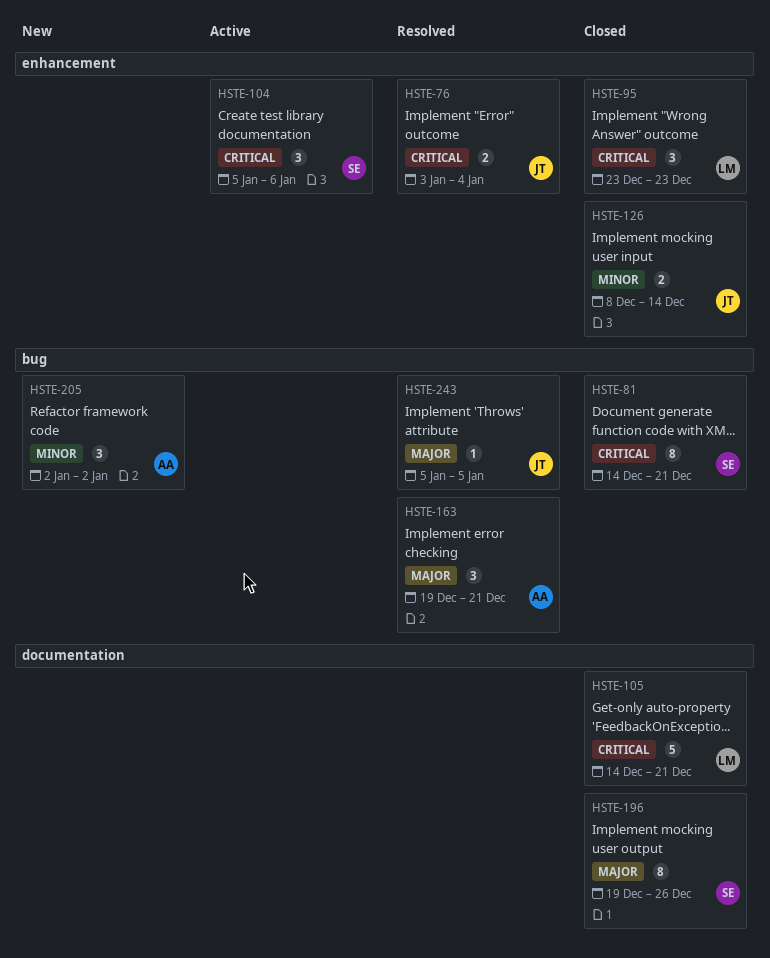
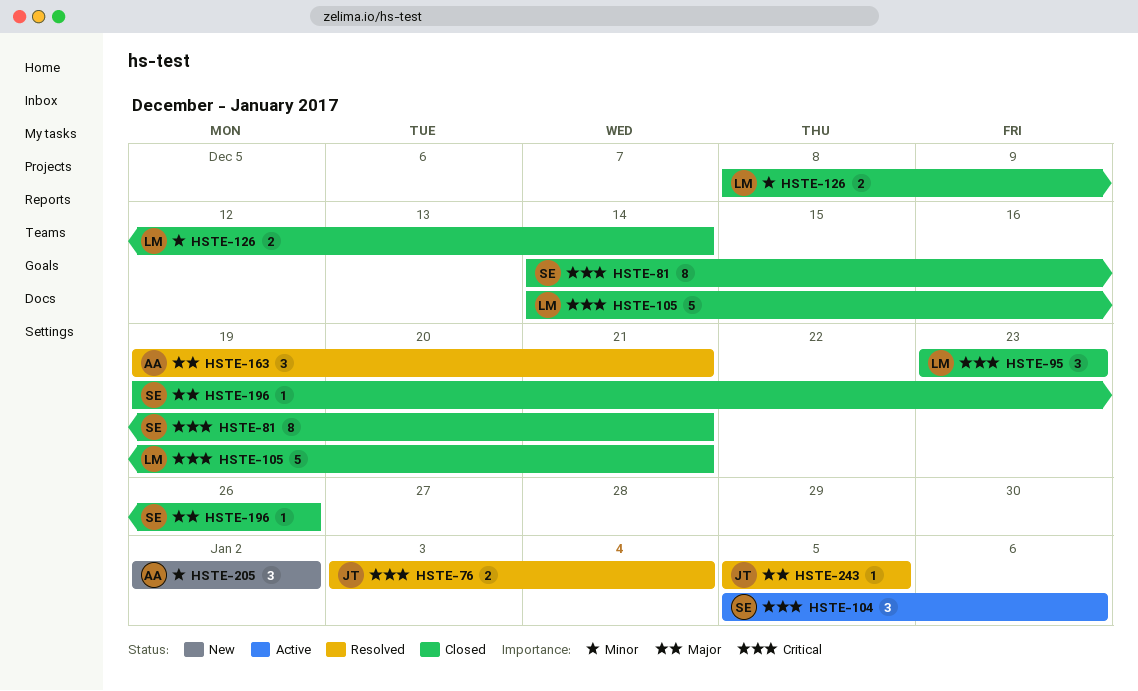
HSTE-126, owner: JT -> LM
HSTE-196, estimate: 8 -> 1

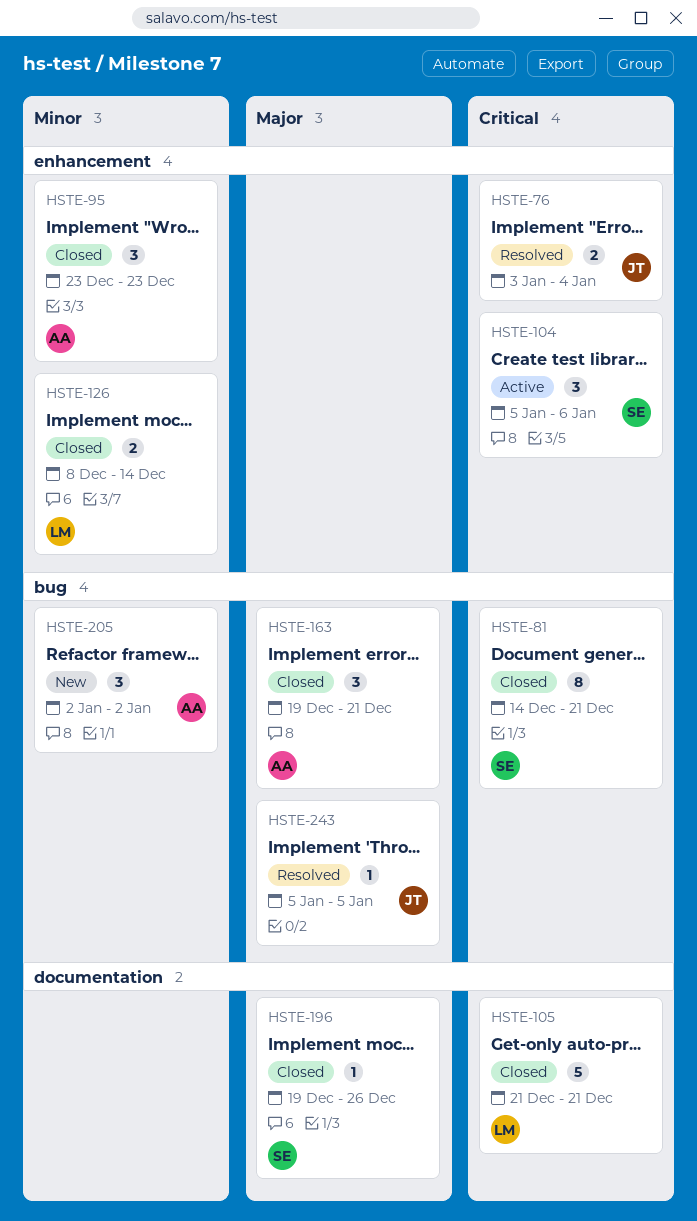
HSTE-95, owner: LM -> AA
HSTE-95, priority: Critical -> Minor
HSTE-105, start: Dec 14 -> Dec 21
HSTE-163, status: Resolved -> Closed

